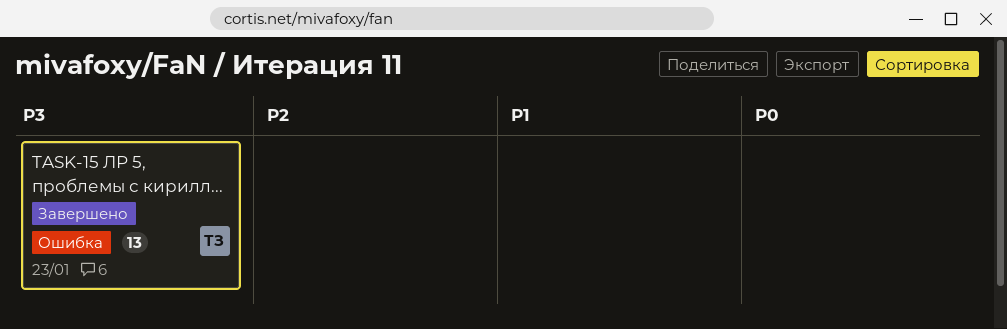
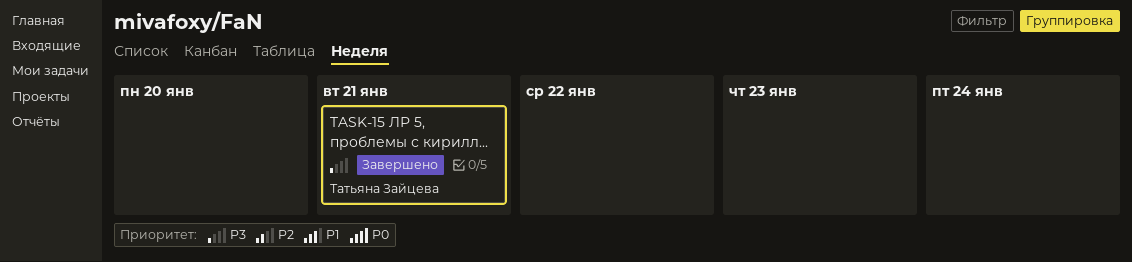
TASK-15, due: Jan 23 -> Jan 21

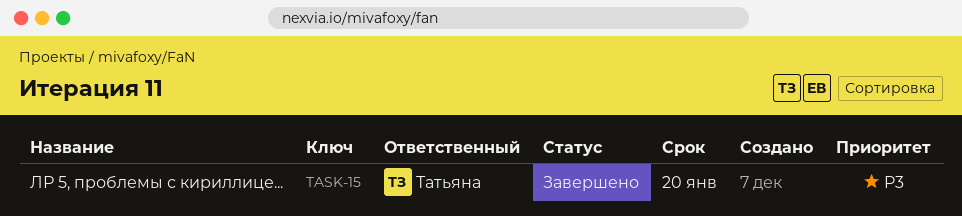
TASK-15, due: Jan 21 -> Jan 20

